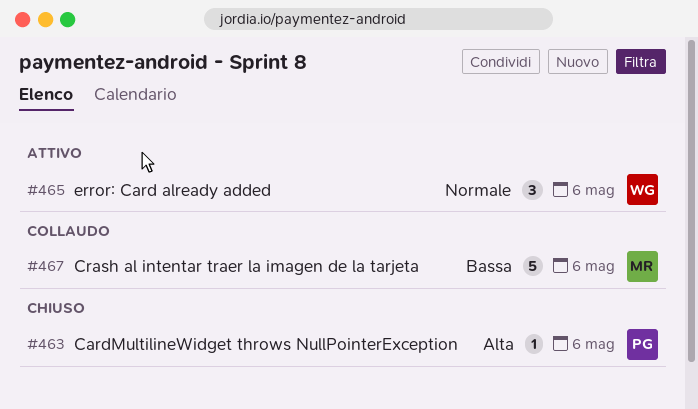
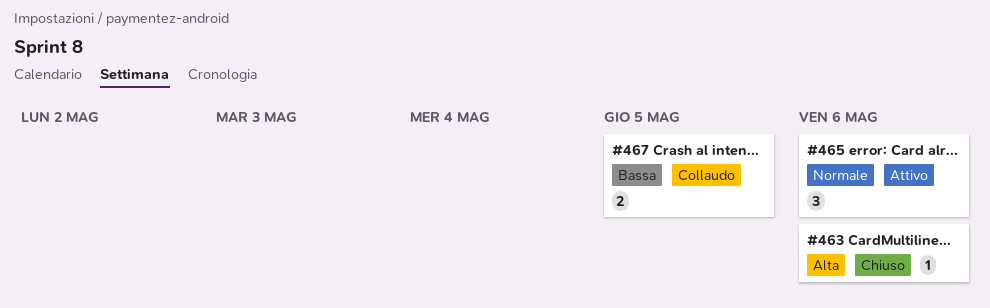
#467, estimate: 5 -> 2
#467, due: May 6 -> May 5

